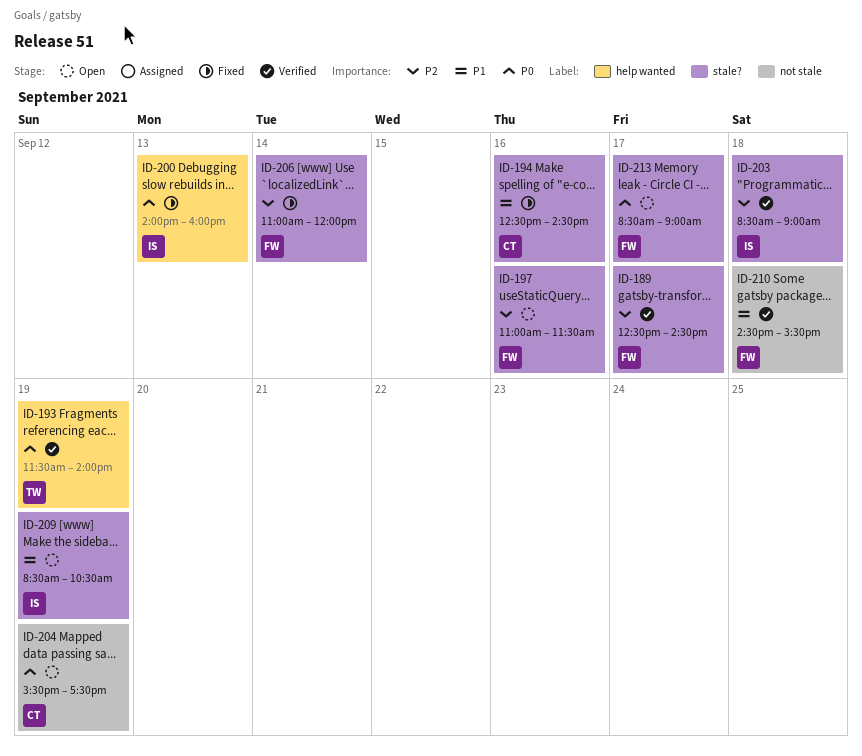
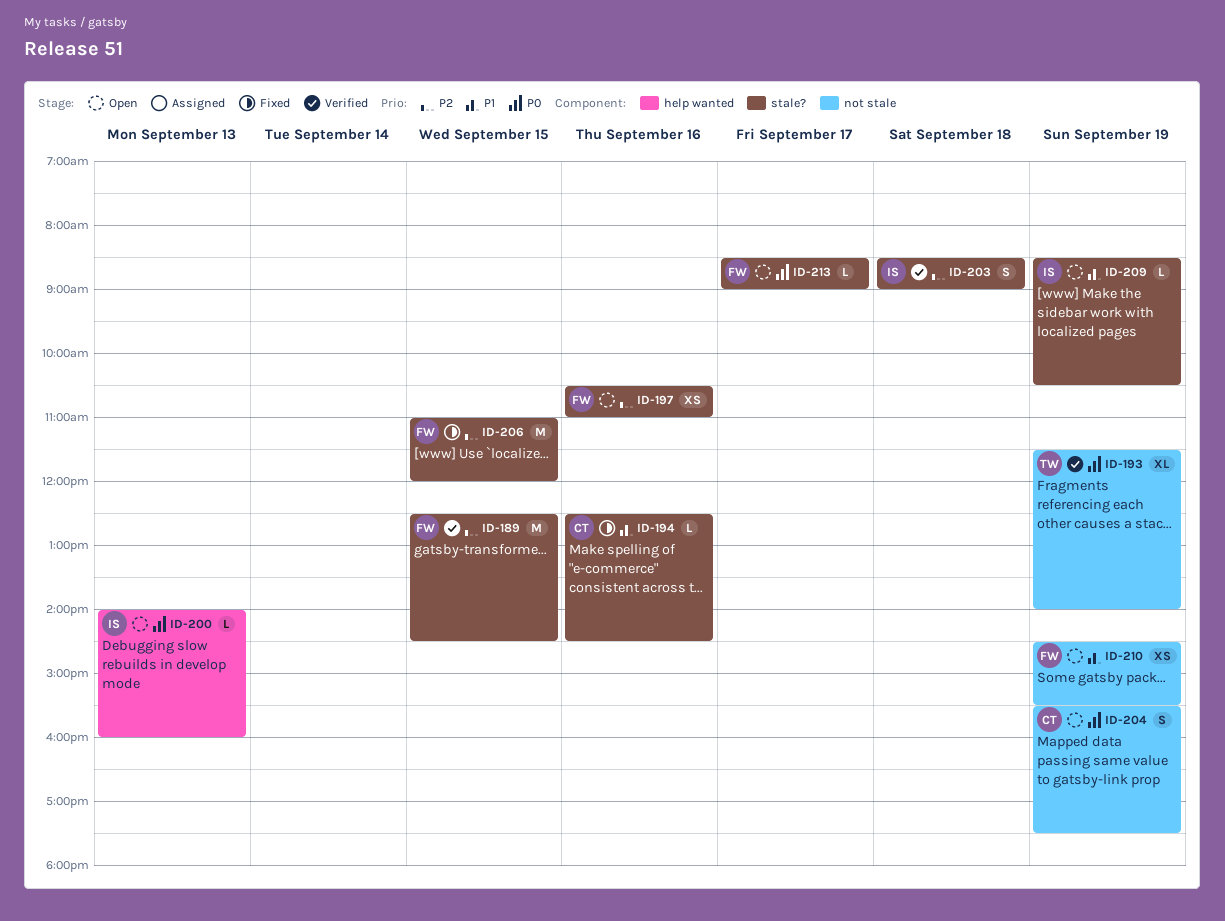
ID-189, day: Sep 17 -> Sep 15
ID-193, label: help wanted -> not stale
ID-197, begins: 11:00 -> 10:30
ID-197, ends: 11:30 -> 11:00
ID-200, status: Fixed -> Open
ID-206, day: Sep 14 -> Sep 15
ID-210, status: Verified -> Open
ID-210, day: Sep 18 -> Sep 19

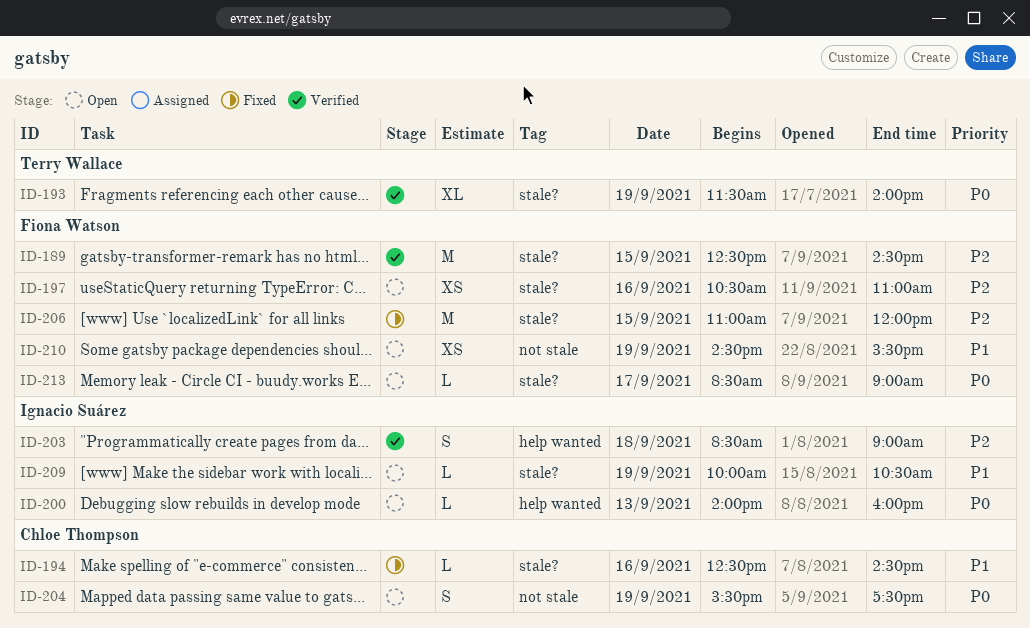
ID-193, label: not stale -> stale?
ID-203, label: stale? -> help wanted
ID-209, begins: 08:30 -> 10:00

